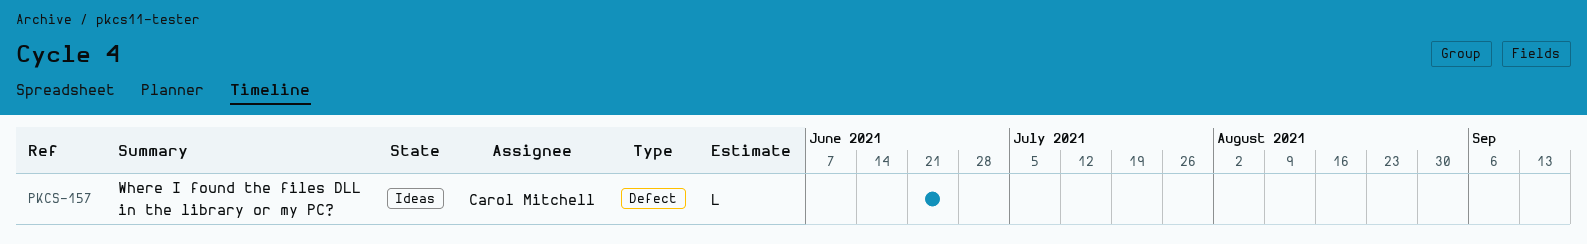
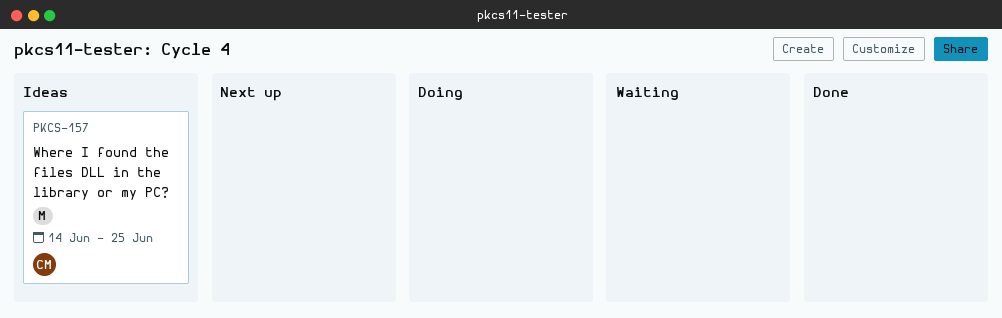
PKCS-157, estimate: L -> M
PKCS-157, start: Jun 21 -> Jun 14

